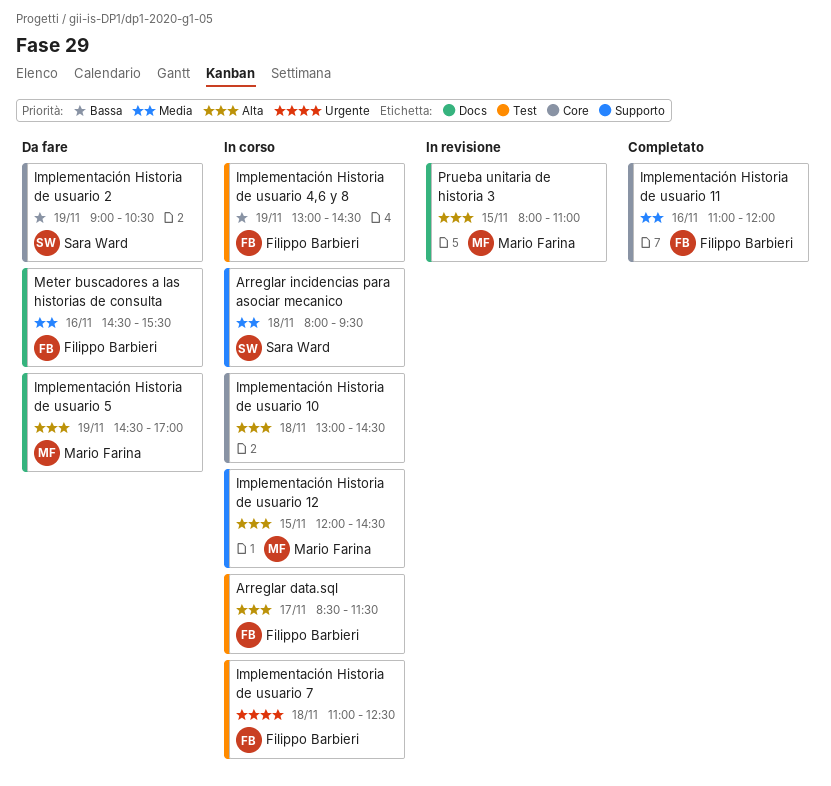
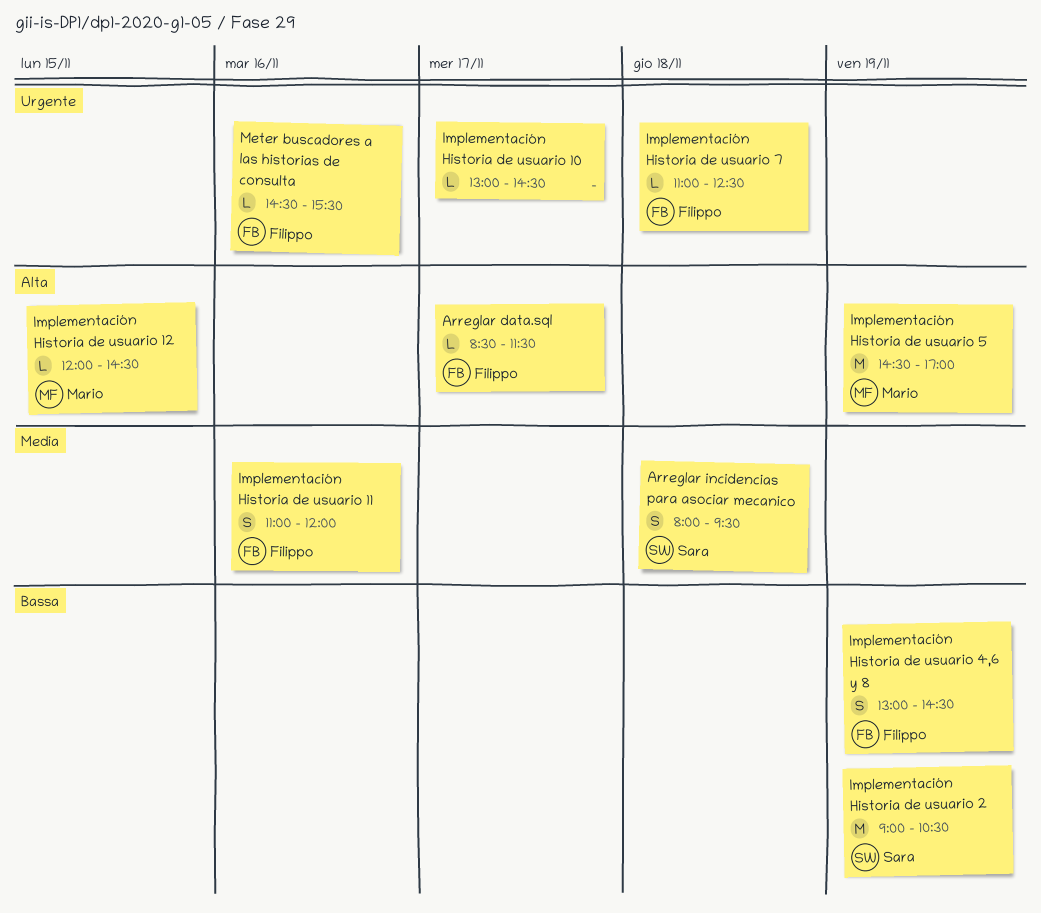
Implementación Historia de usuario 10, priority: Alta -> Urgente
Implementación Historia de usuario 10, day: Nov 18 -> Nov 17
Meter buscadores a las historias de consulta, priority: Media -> Urgente
Prueba unitaria de historia 3: present -> none

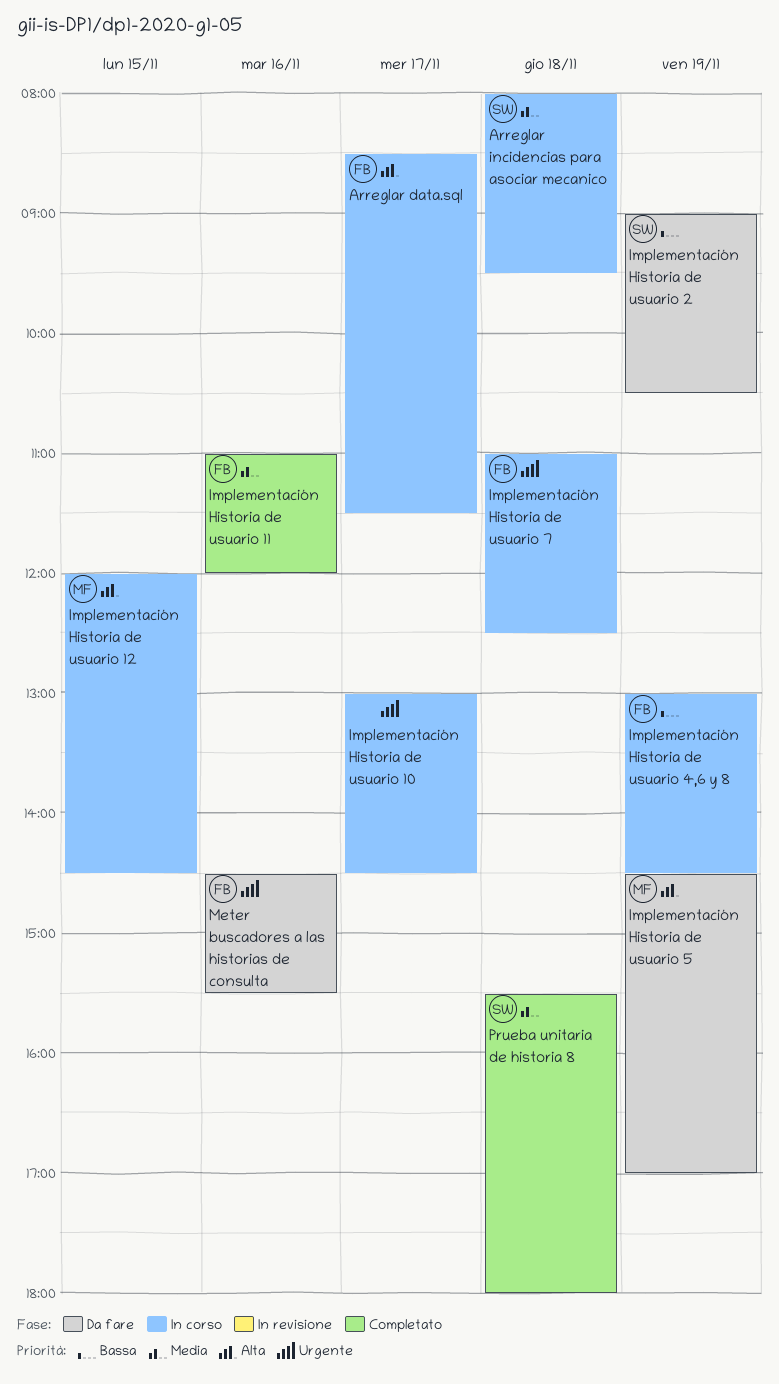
Prueba unitaria de historia 8: none -> present

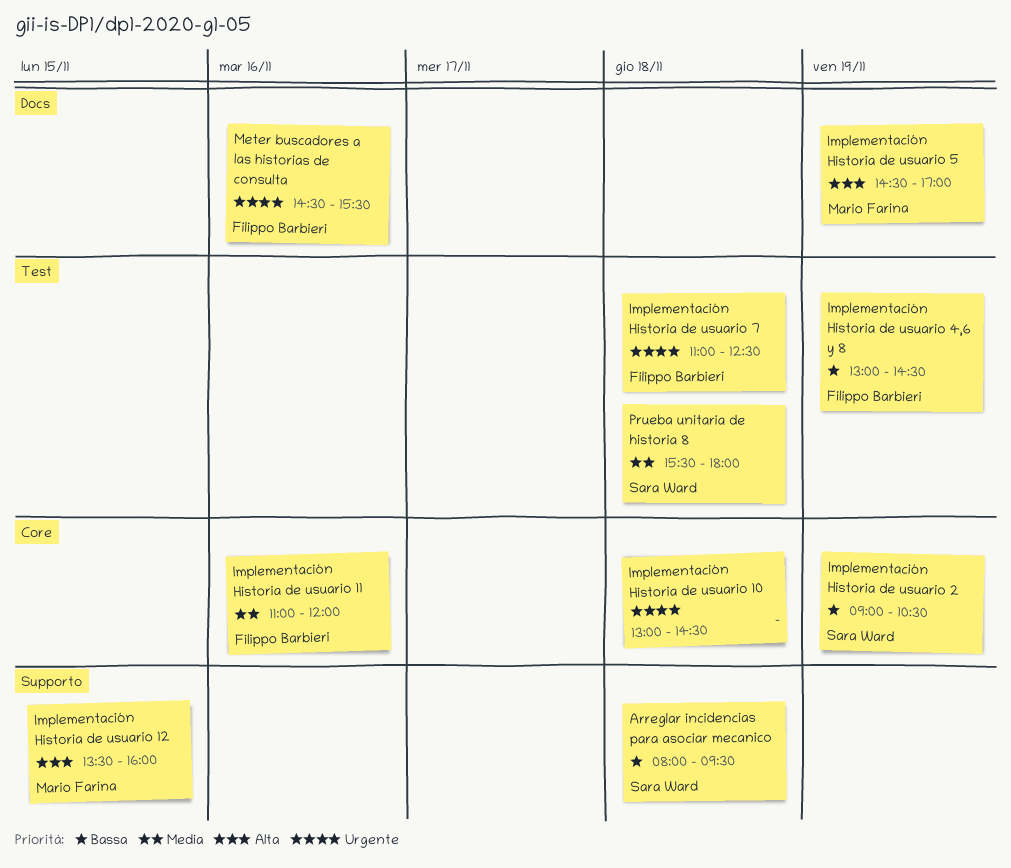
Arreglar data.sql: present -> none
Arreglar incidencias para asociar mecanico, priority: Media -> Bassa
Implementación Historia de usuario 10, day: Nov 17 -> Nov 18
Implementación Historia de usuario 12, begins: 12:00 -> 13:30
Implementación Historia de usuario 12, ends: 14:30 -> 16:00

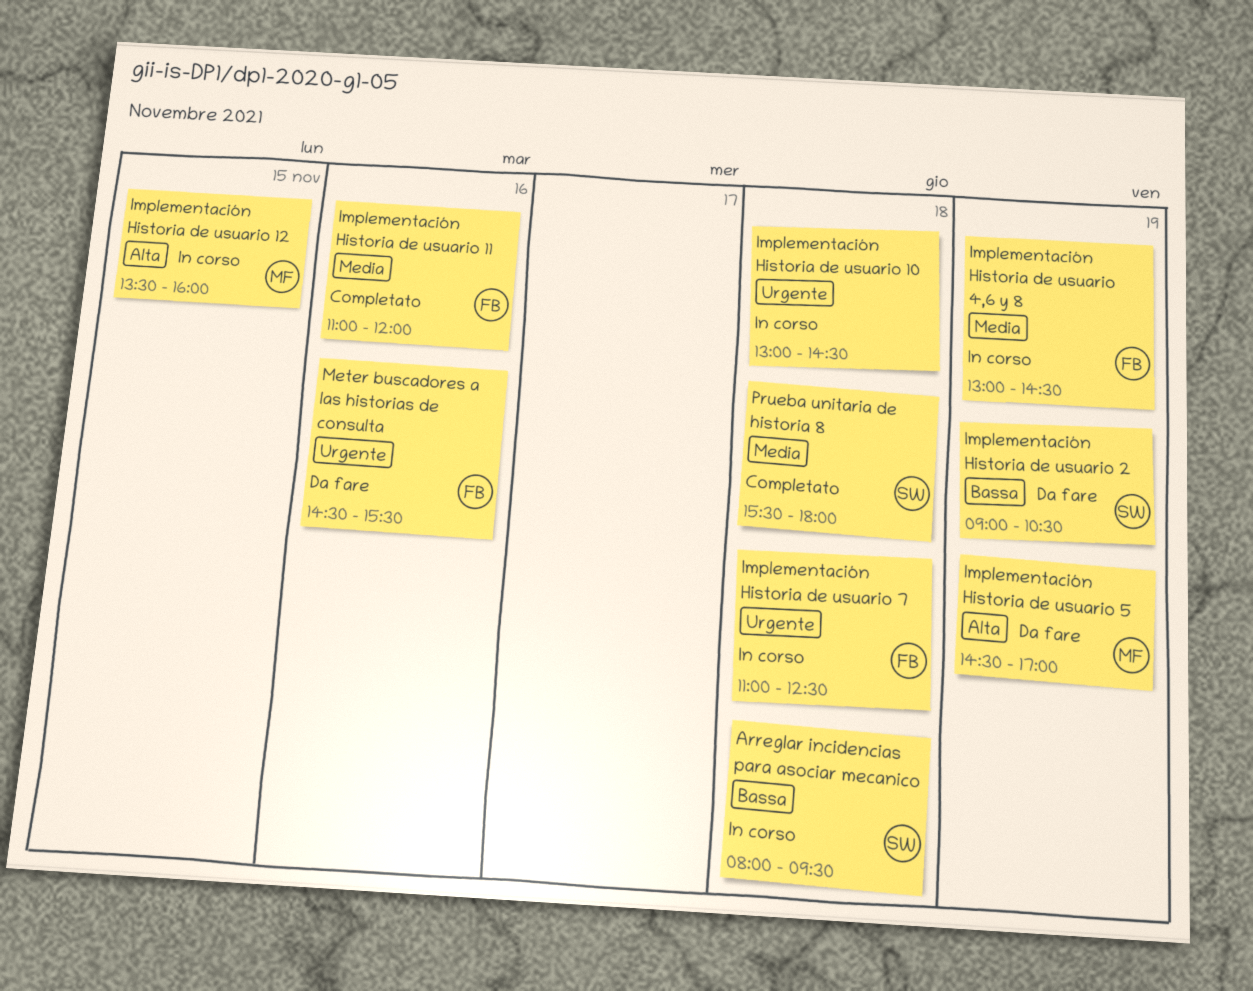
Implementación Historia de usuario 4,6 y 8, priority: Bassa -> Media

